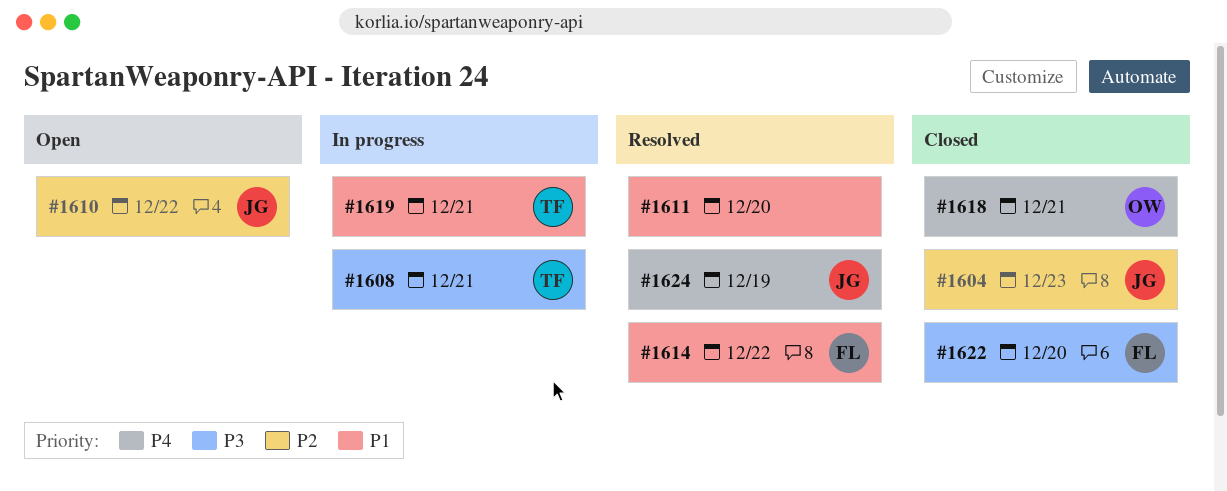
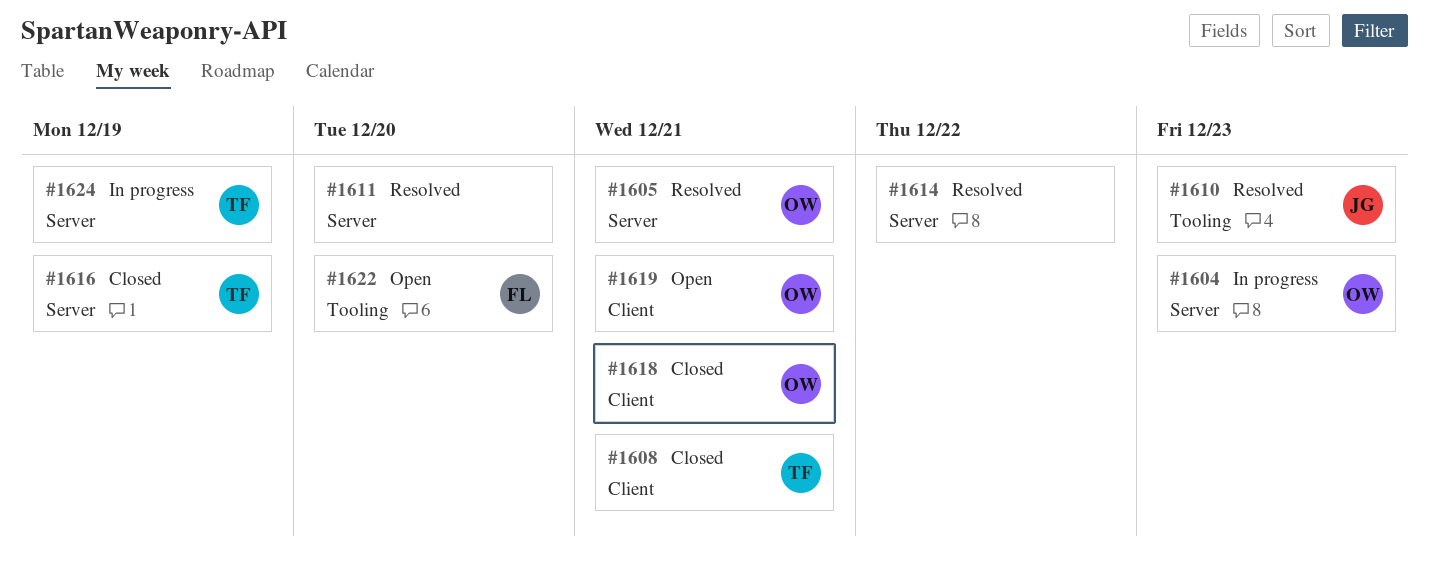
#1604, status: Closed -> In progress
#1604, owner: JG -> OW
#1605: none -> present
#1608, status: In progress -> Closed
#1610, status: Open -> Resolved
#1610, due: Dec 22 -> Dec 23
#1614, owner: FL -> none
#1616: none -> present
#1619, status: In progress -> Open
#1619, owner: TF -> OW
#1622, status: Closed -> Open
#1624, status: Resolved -> In progress
#1624, owner: JG -> TF

